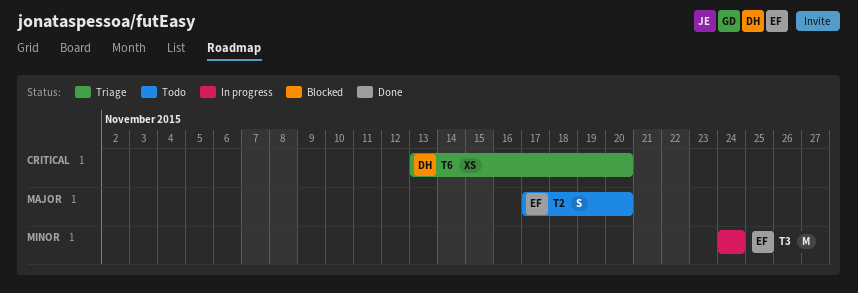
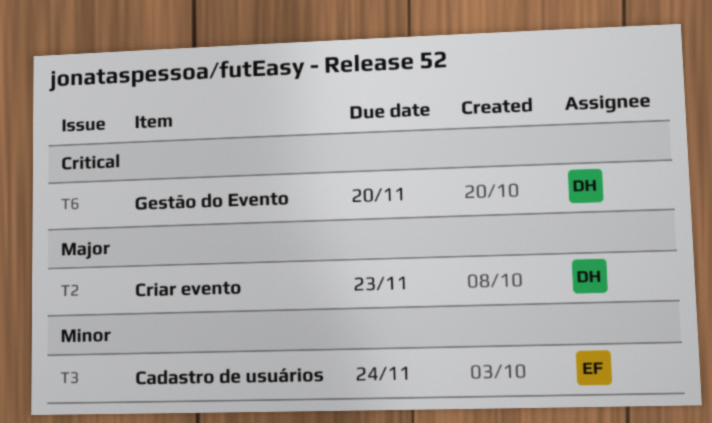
T2, owner: EF -> DH
T2, due: Nov 20 -> Nov 23

